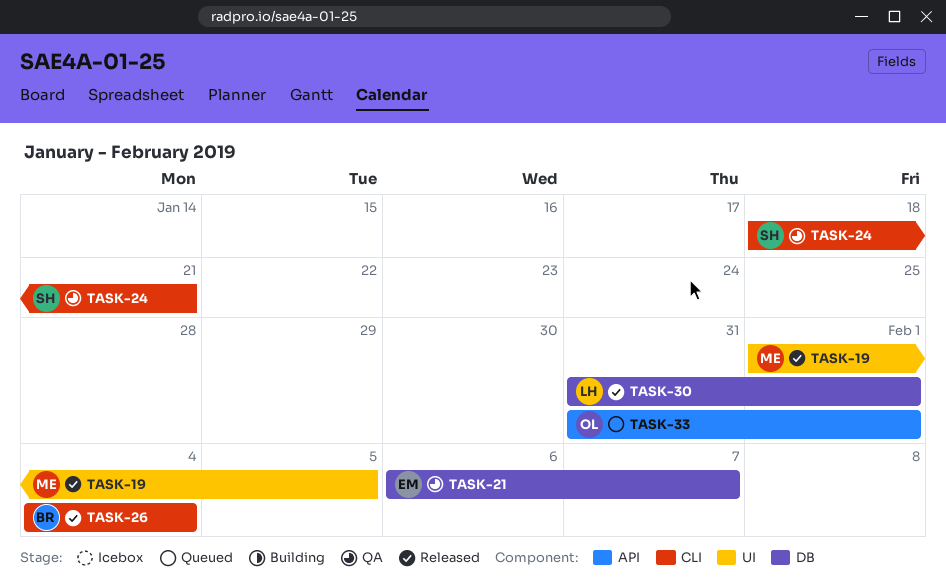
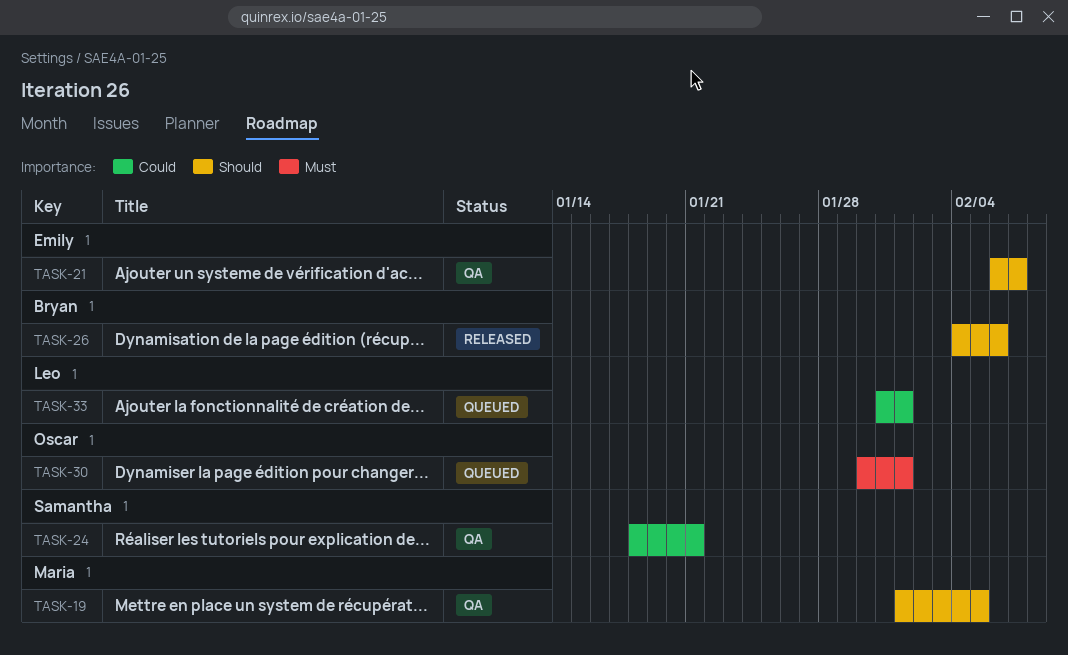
TASK-19, status: Released -> QA
TASK-26, due: Feb 4 -> Feb 6
TASK-30, status: Released -> Queued
TASK-30, owner: Leo -> Oscar
TASK-30, start: Jan 31 -> Jan 30
TASK-33, owner: Oscar -> Leo

